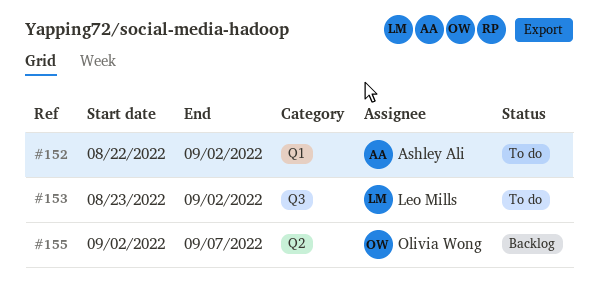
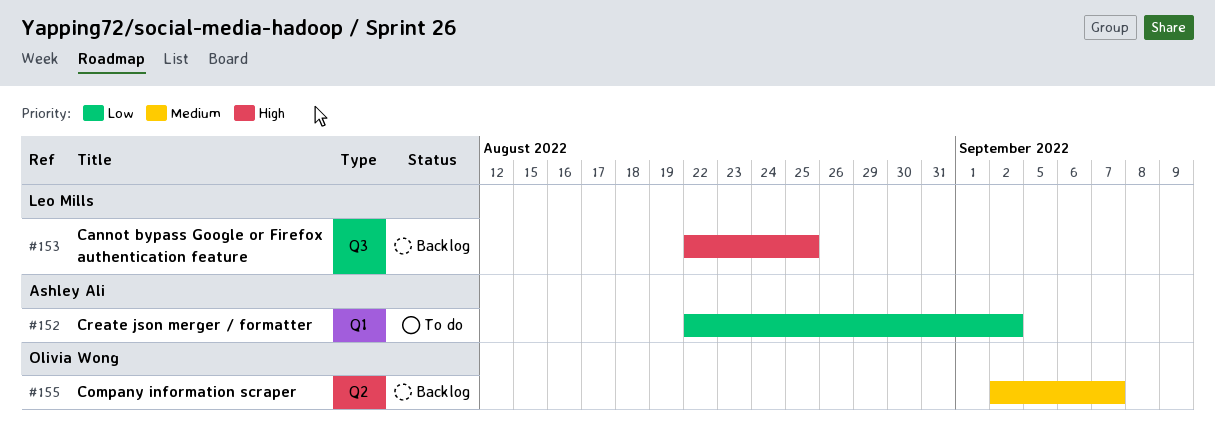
#153, status: To do -> Backlog
#153, start: Aug 23 -> Aug 22
#153, due: Sep 2 -> Aug 25

